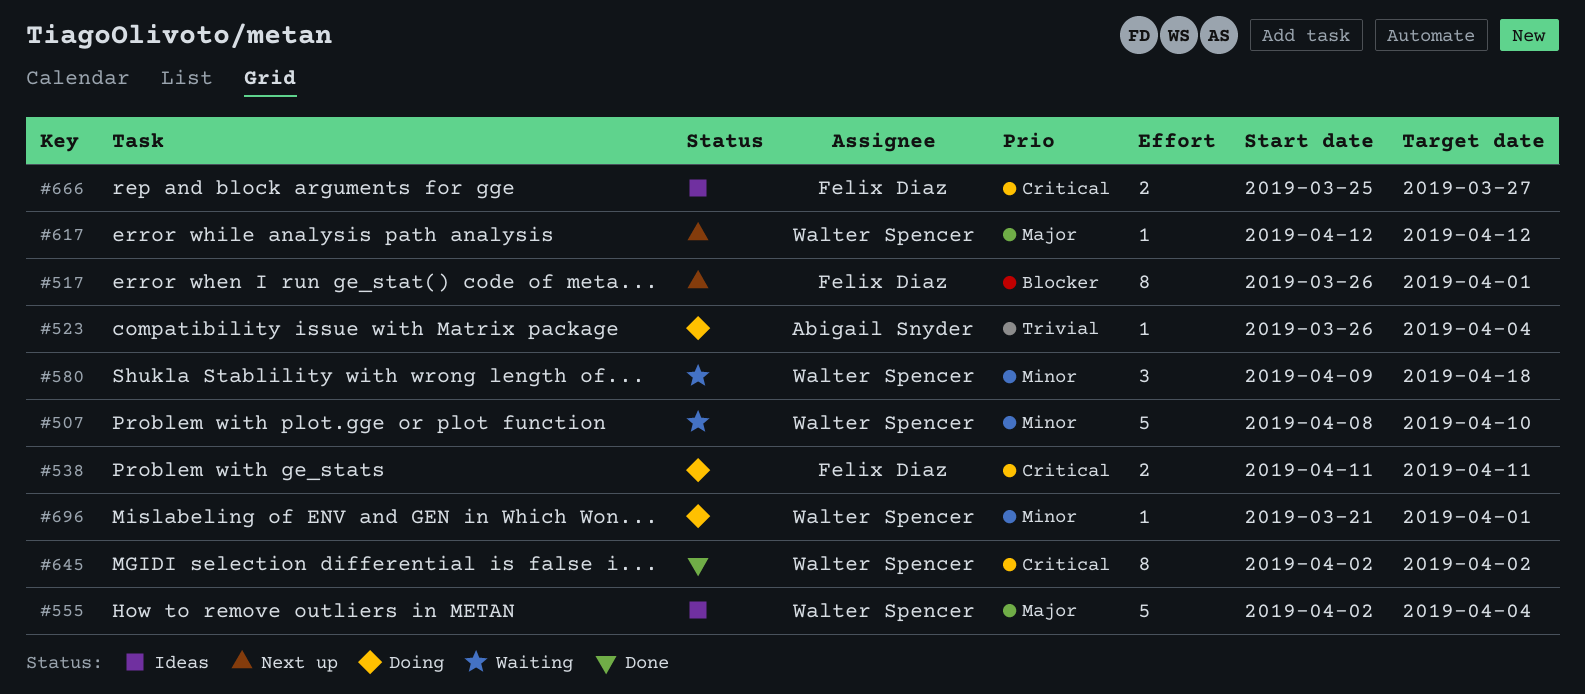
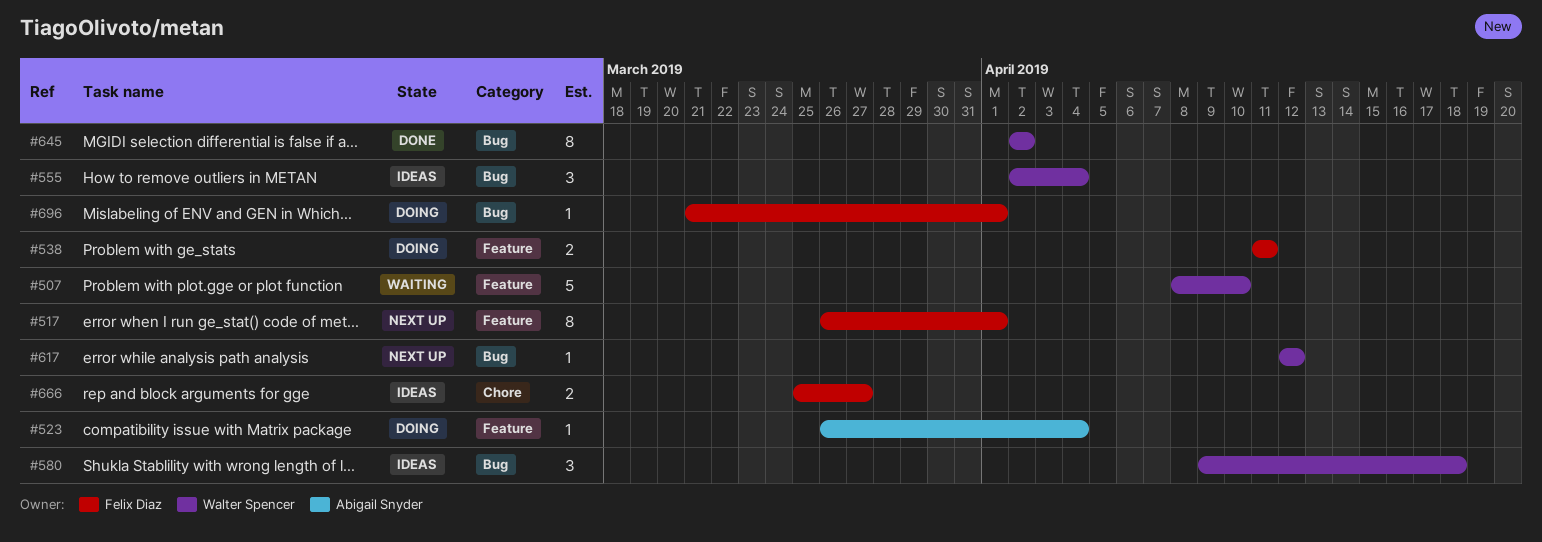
#555, estimate: 5 -> 3
#580, status: Waiting -> Ideas
#696, owner: Walter Spencer -> Felix Diaz

